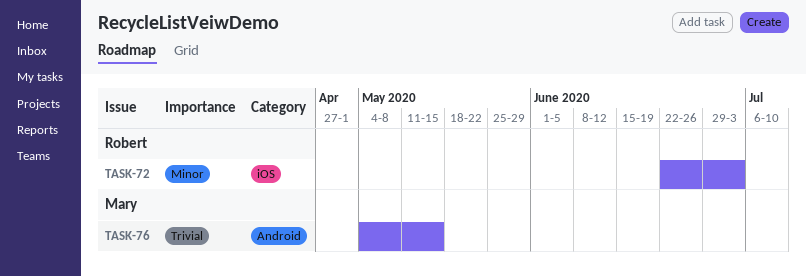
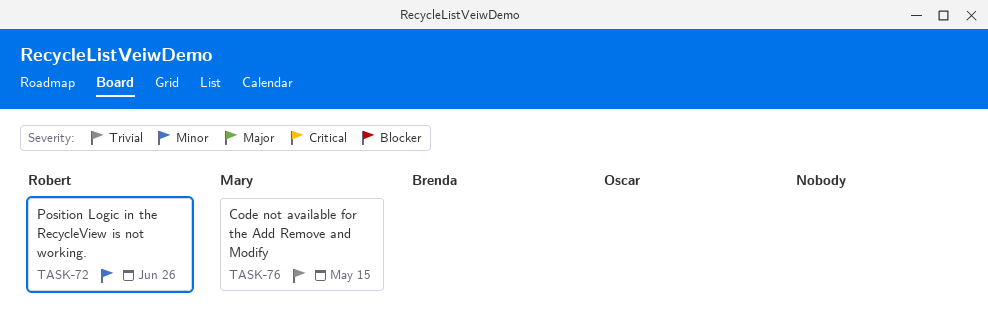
TASK-72, due: Jul 3 -> Jun 26

